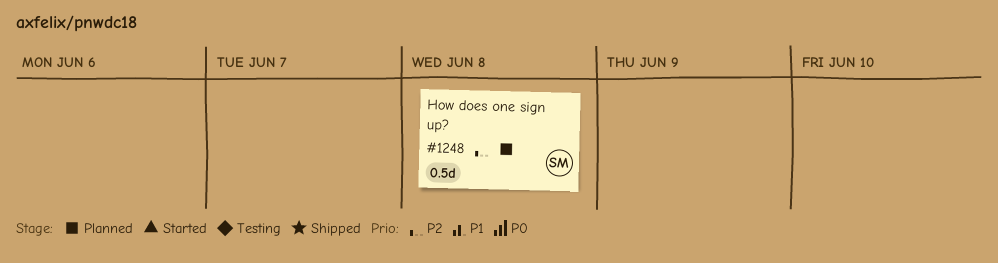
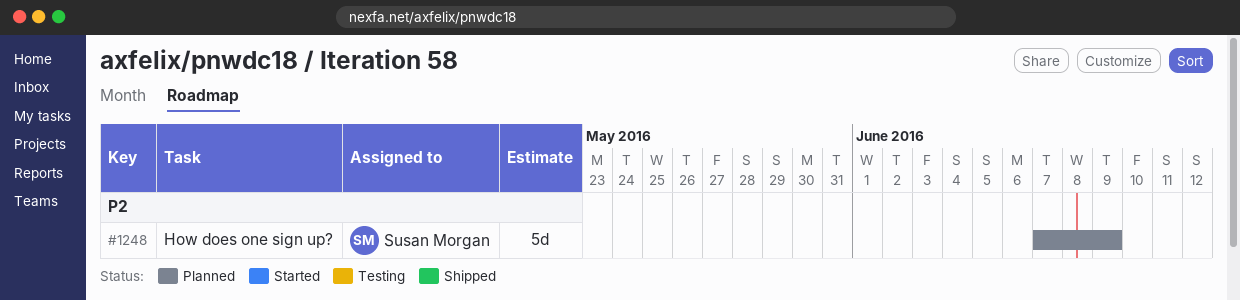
#1248, estimate: 0.5d -> 5d
#1248, due: Jun 8 -> Jun 9

